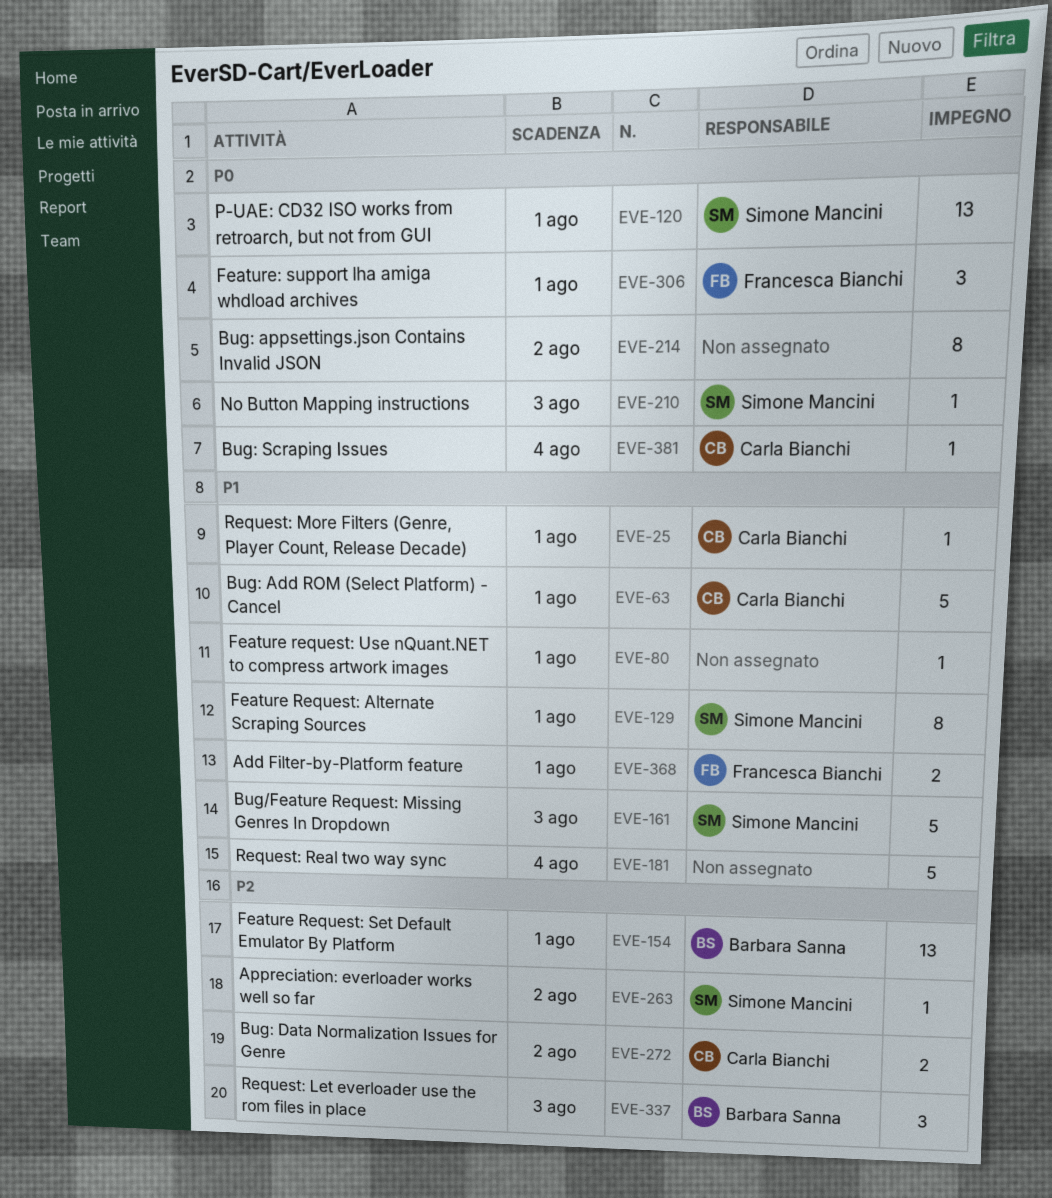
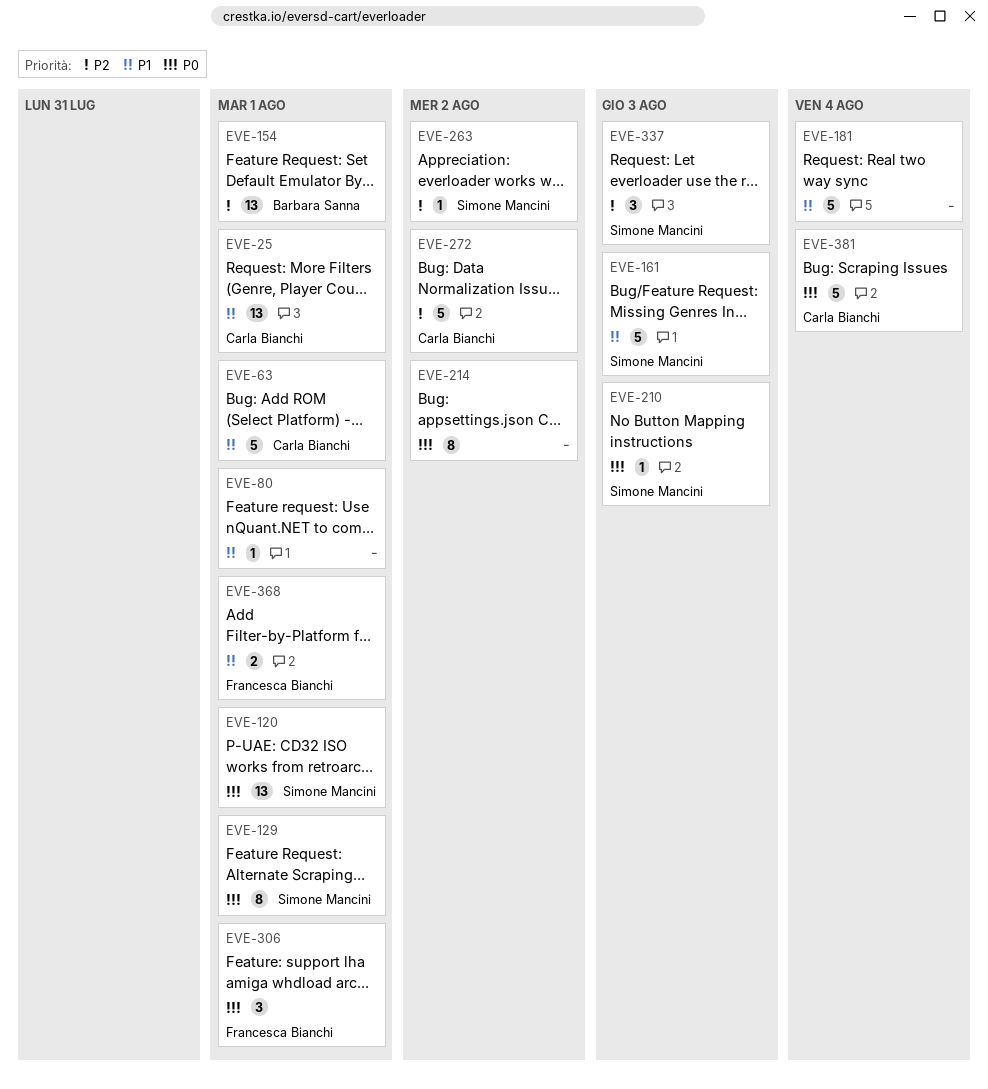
EVE-25, estimate: 1 -> 13
EVE-129, priority: P1 -> P0
EVE-272, estimate: 2 -> 5
EVE-337, owner: Barbara Sanna -> Simone Mancini
EVE-381, estimate: 1 -> 5

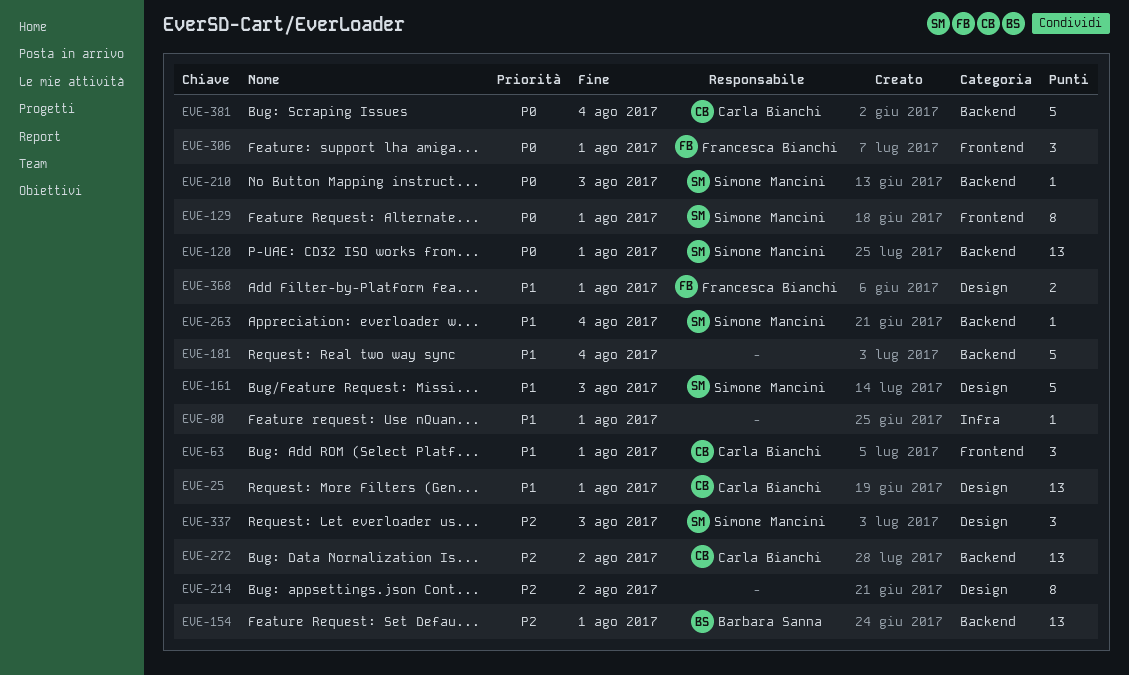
EVE-63, estimate: 5 -> 3
EVE-214, priority: P0 -> P2
EVE-263, priority: P2 -> P1
EVE-263, due: Aug 2 -> Aug 4
EVE-272, estimate: 5 -> 13

